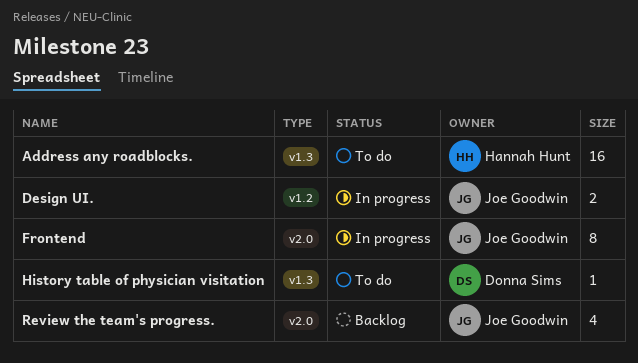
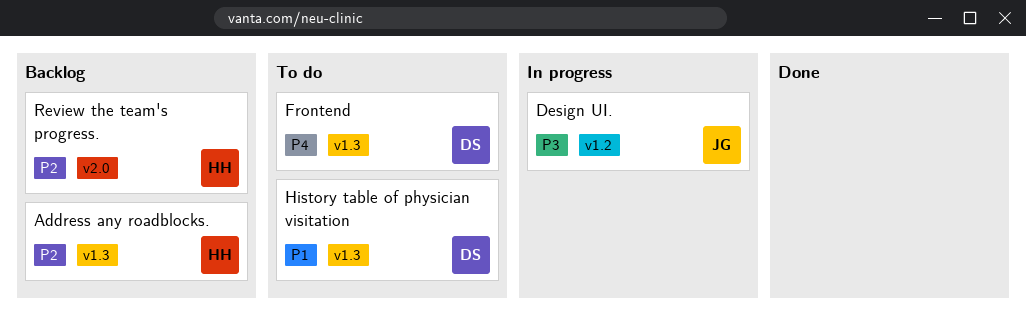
Address any roadblocks., status: To do -> Backlog
Frontend, status: In progress -> To do
Frontend, owner: Joe Goodwin -> Donna Sims
Frontend, label: v2.0 -> v1.3
Review the team's progress., owner: Joe Goodwin -> Hannah Hunt

